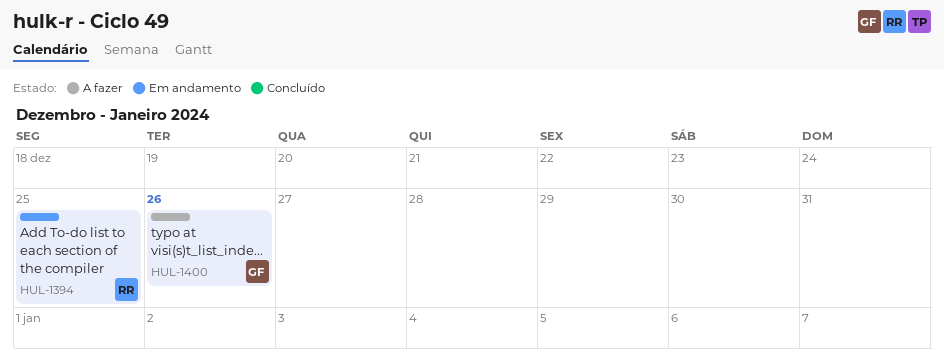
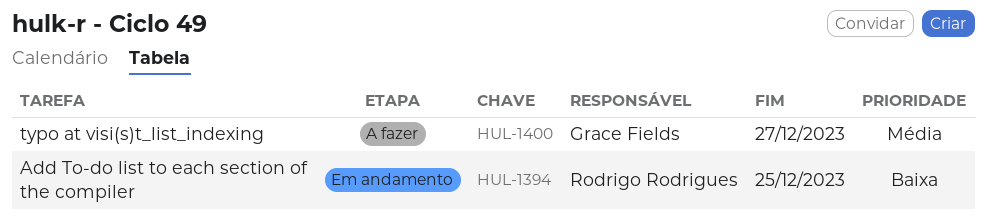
HUL-1400, due: Dec 26 -> Dec 27

